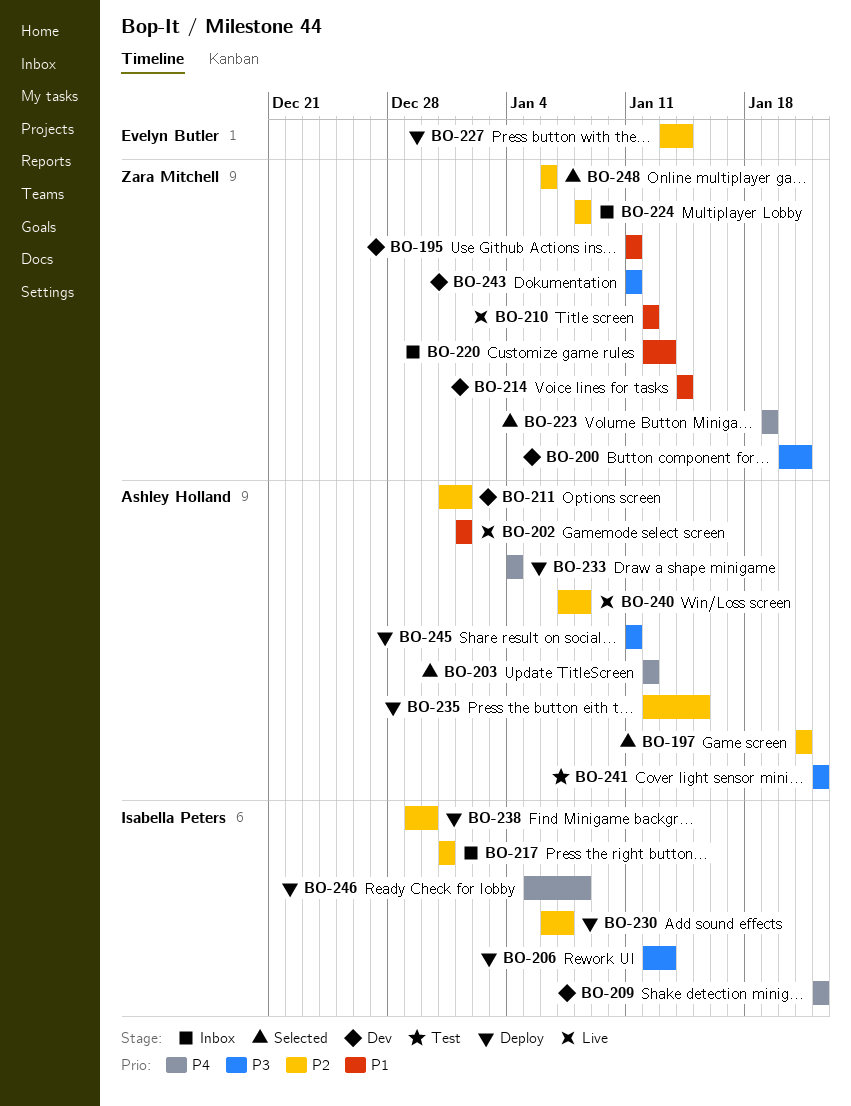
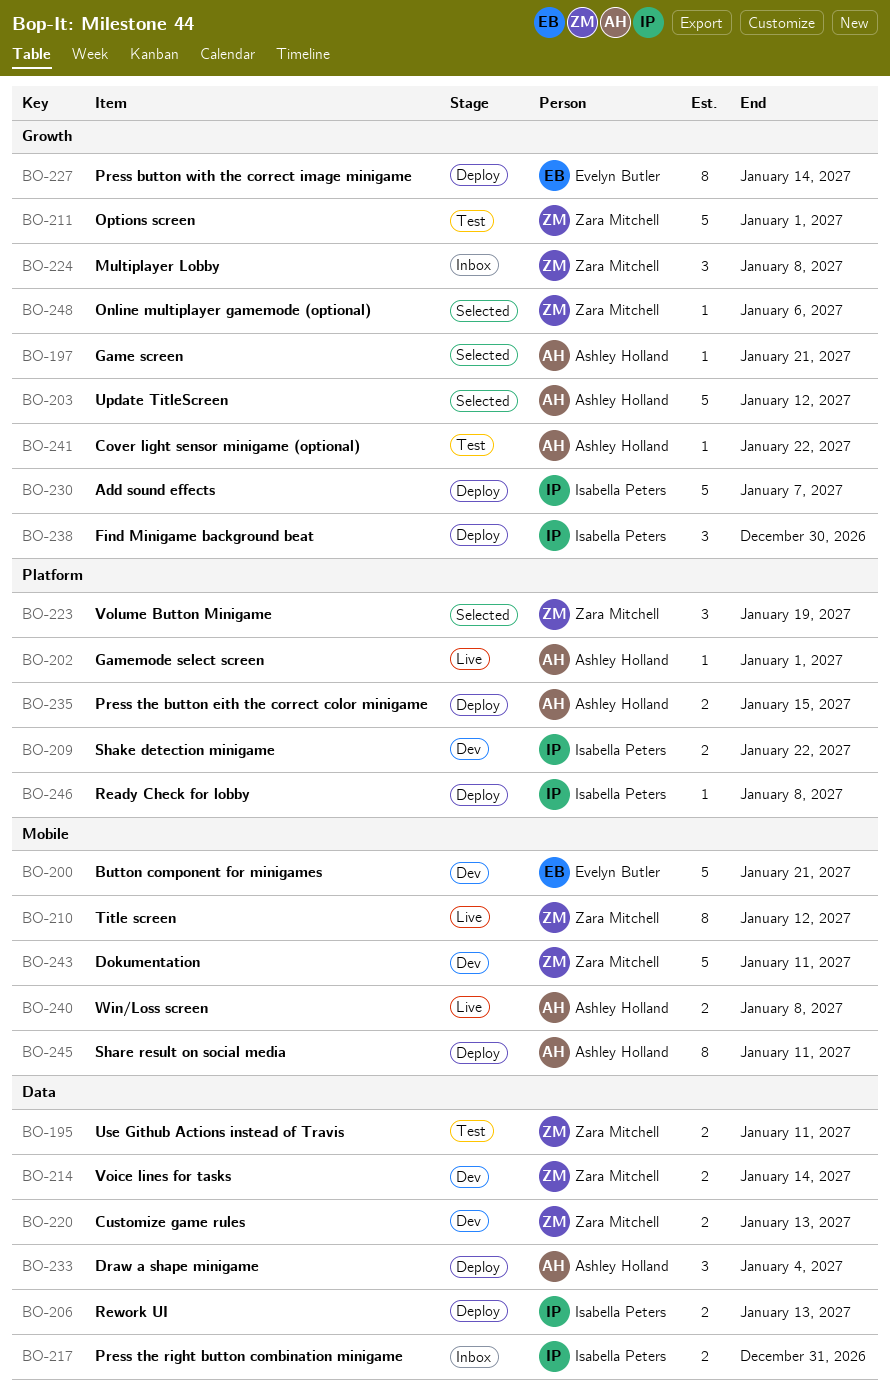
BO-195, status: Dev -> Test
BO-200, owner: Zara Mitchell -> Evelyn Butler
BO-211, status: Dev -> Test
BO-211, owner: Ashley Holland -> Zara Mitchell
BO-220, status: Inbox -> Dev

